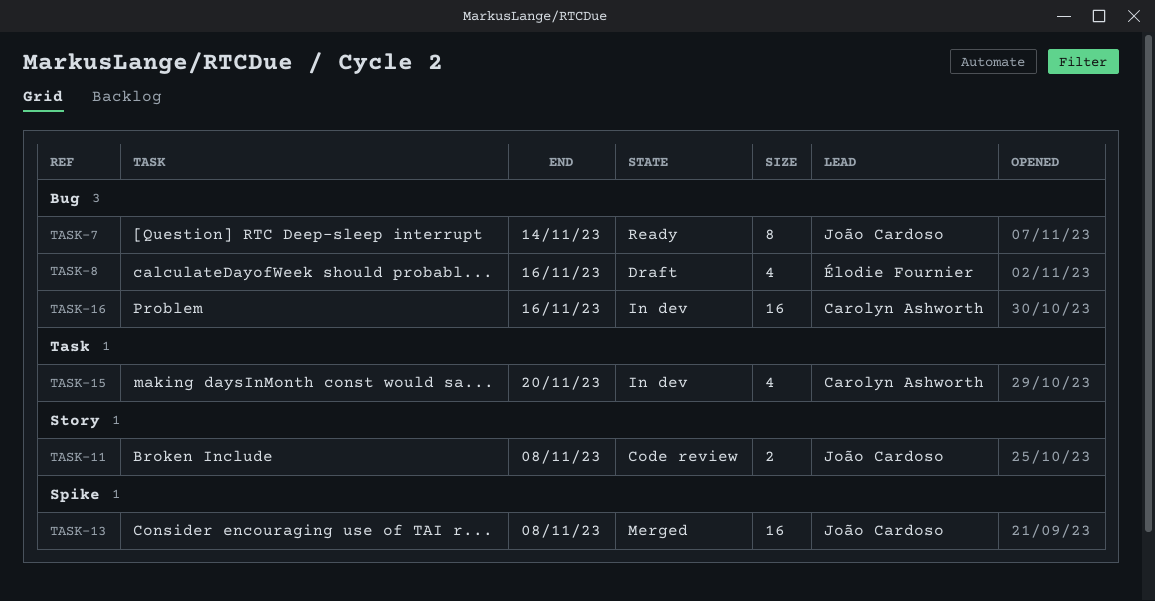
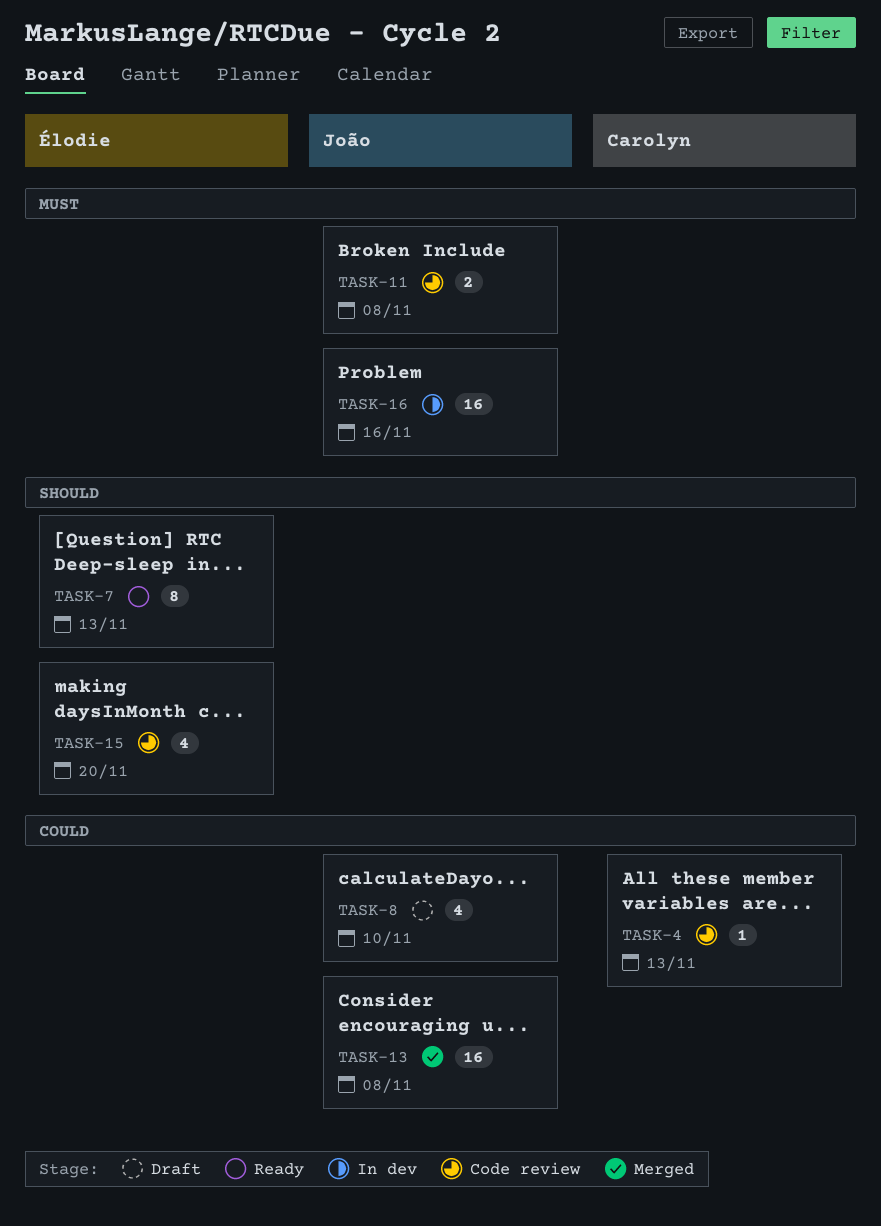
TASK-4: none -> present
TASK-7, owner: João Cardoso -> Élodie Fournier
TASK-7, due: Nov 14 -> Nov 13
TASK-8, owner: Élodie Fournier -> João Cardoso
TASK-8, due: Nov 16 -> Nov 10
TASK-15, status: In dev -> Code review
TASK-15, owner: Carolyn Ashworth -> Élodie Fournier
TASK-16, owner: Carolyn Ashworth -> João Cardoso

